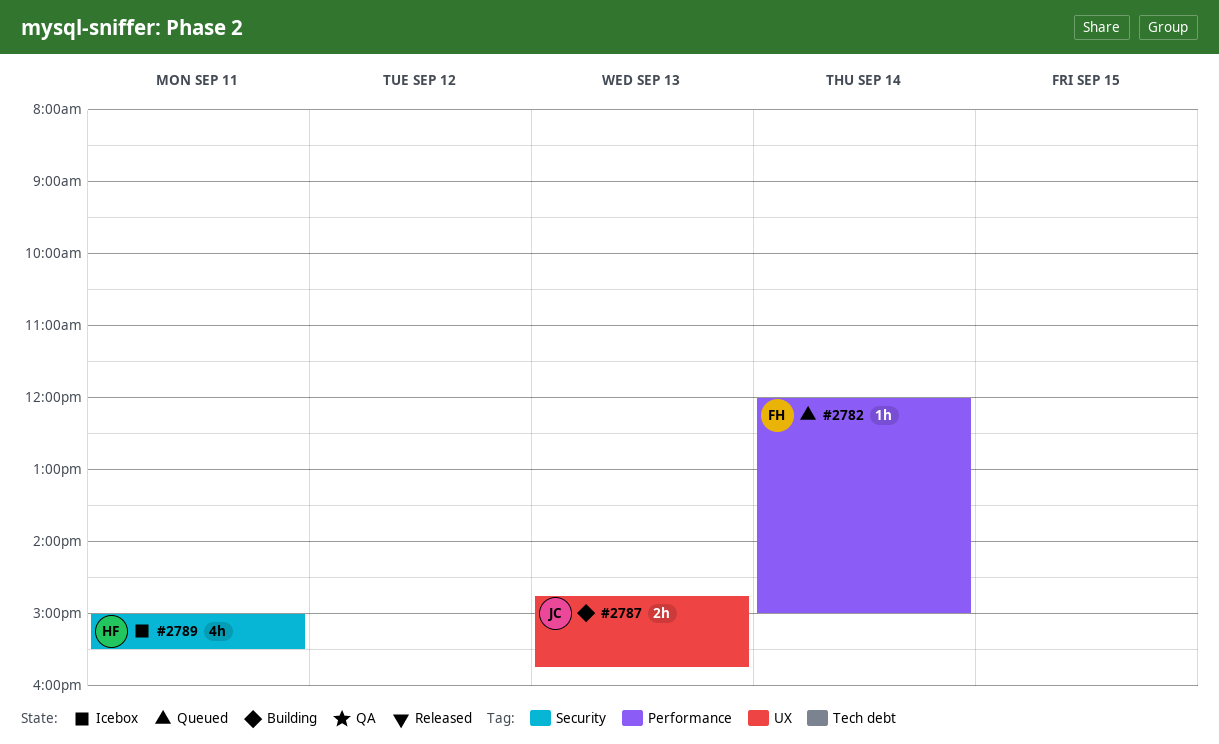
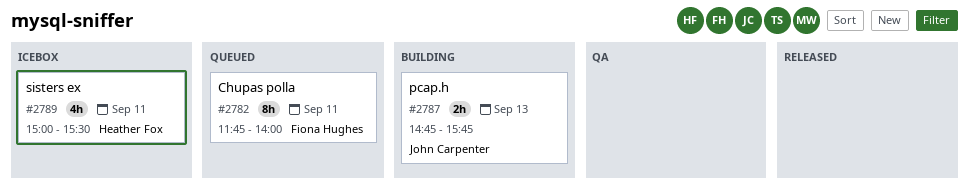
#2782, estimate: 1h -> 8h
#2782, day: Sep 14 -> Sep 11
#2782, begins: 12:00 -> 11:45
#2782, ends: 15:00 -> 14:00

